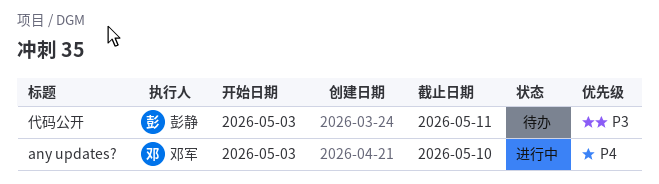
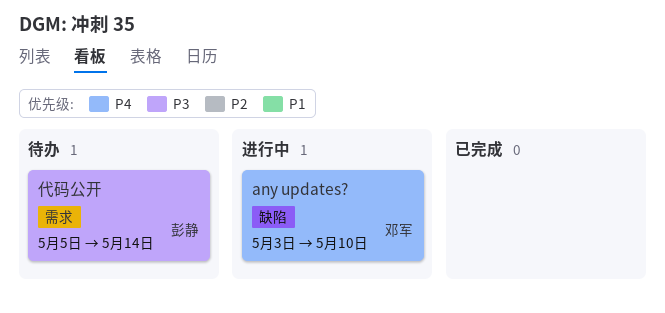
代码公开, start: May 3 -> May 5
代码公开, due: May 11 -> May 14

